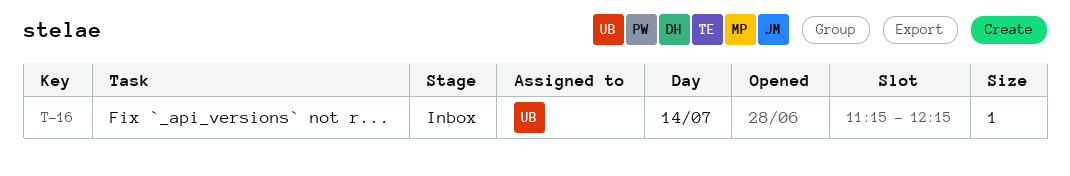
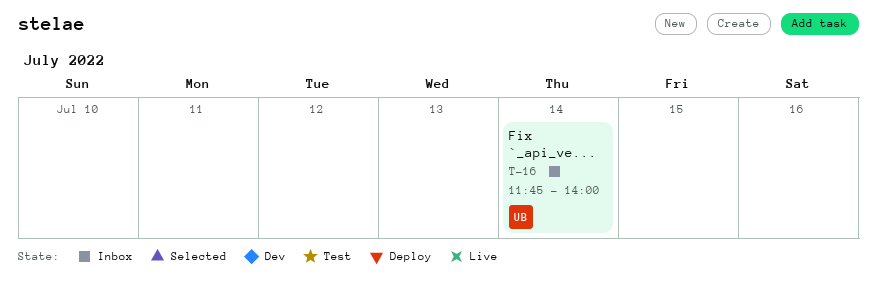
T-16, begins: 11:15 -> 11:45
T-16, ends: 12:15 -> 14:00

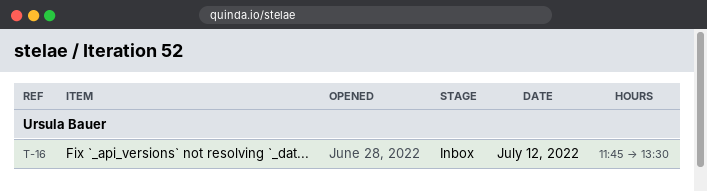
T-16, day: Jul 14 -> Jul 12
T-16, ends: 14:00 -> 13:30

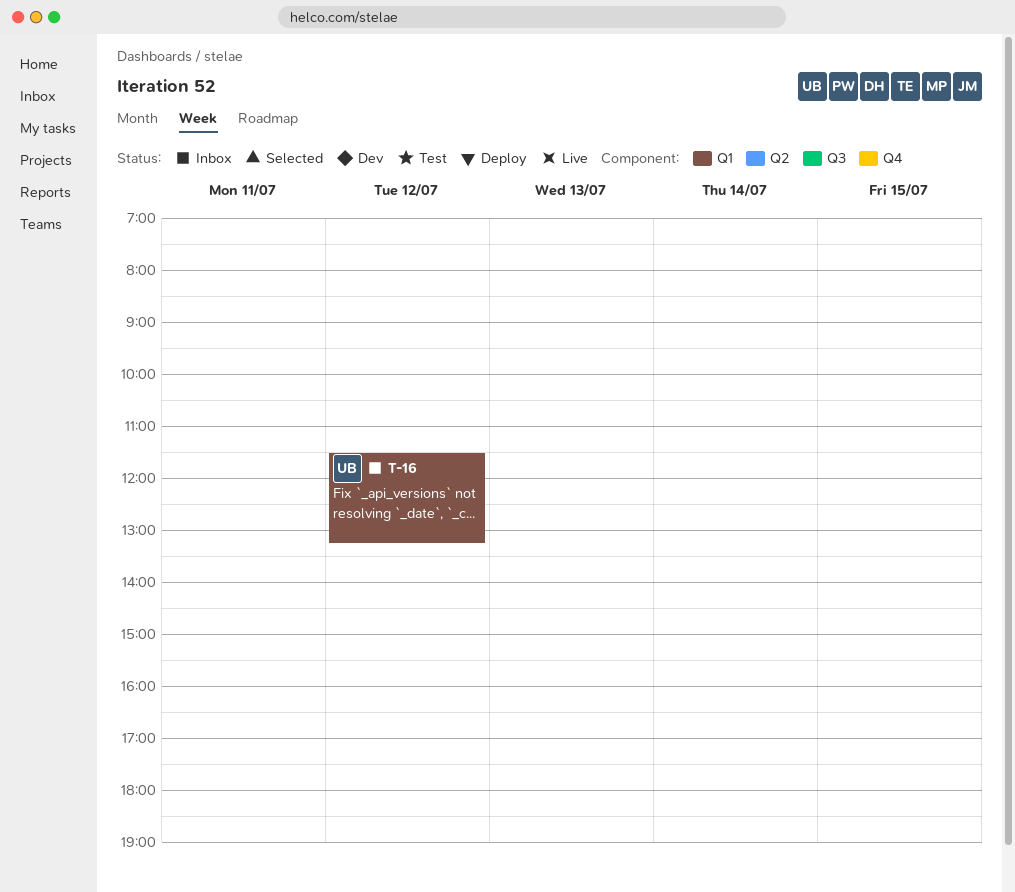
T-16, begins: 11:45 -> 11:30
T-16, ends: 13:30 -> 13:15

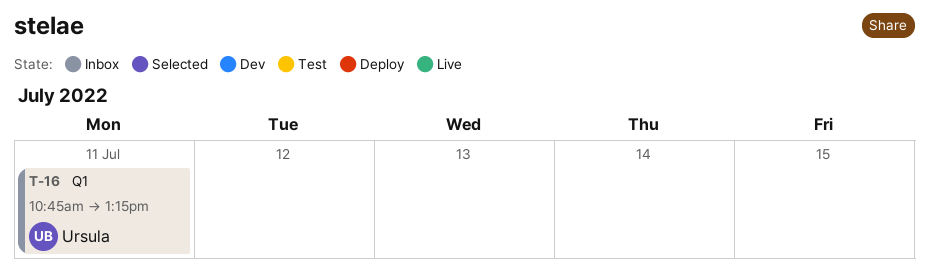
T-16, day: Jul 12 -> Jul 11
T-16, begins: 11:30 -> 10:45

